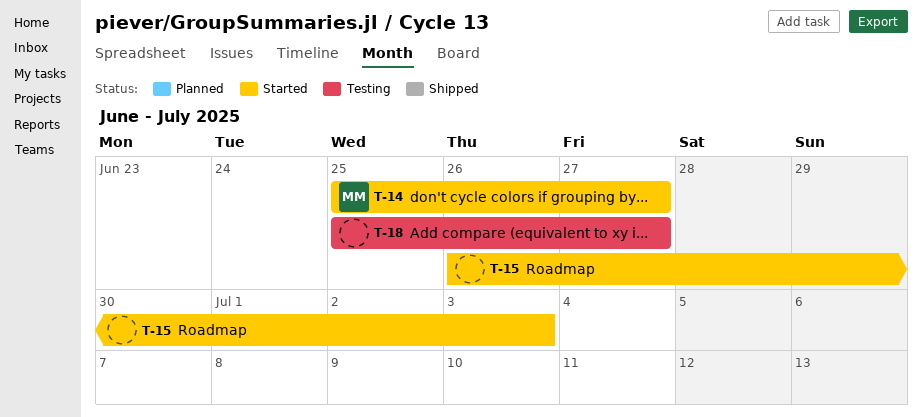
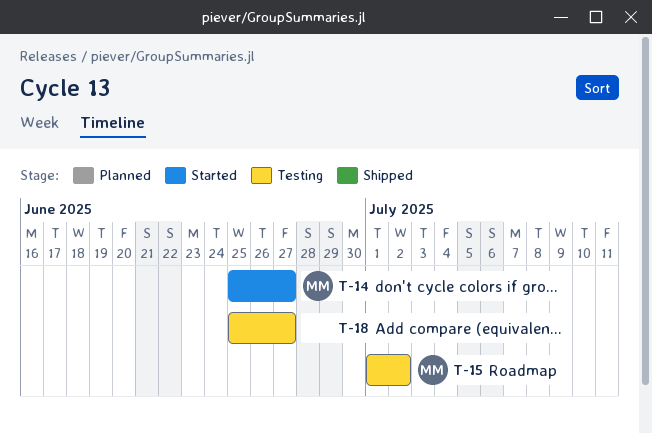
T-15, status: Started -> Testing
T-15, owner: none -> MM
T-15, start: Jun 26 -> Jul 1
T-15, due: Jul 3 -> Jul 2

